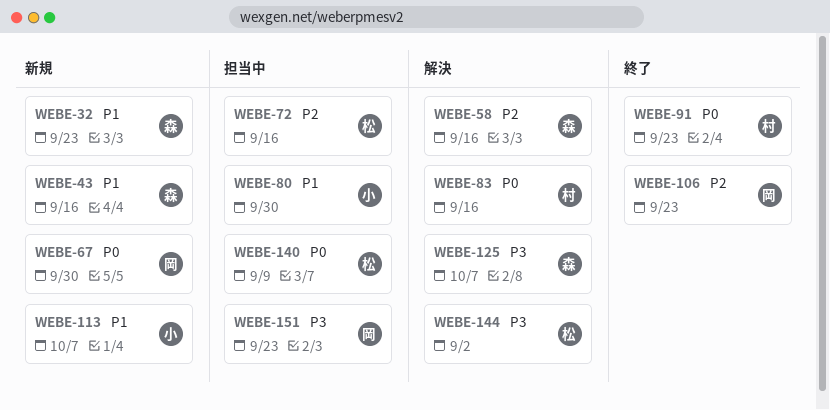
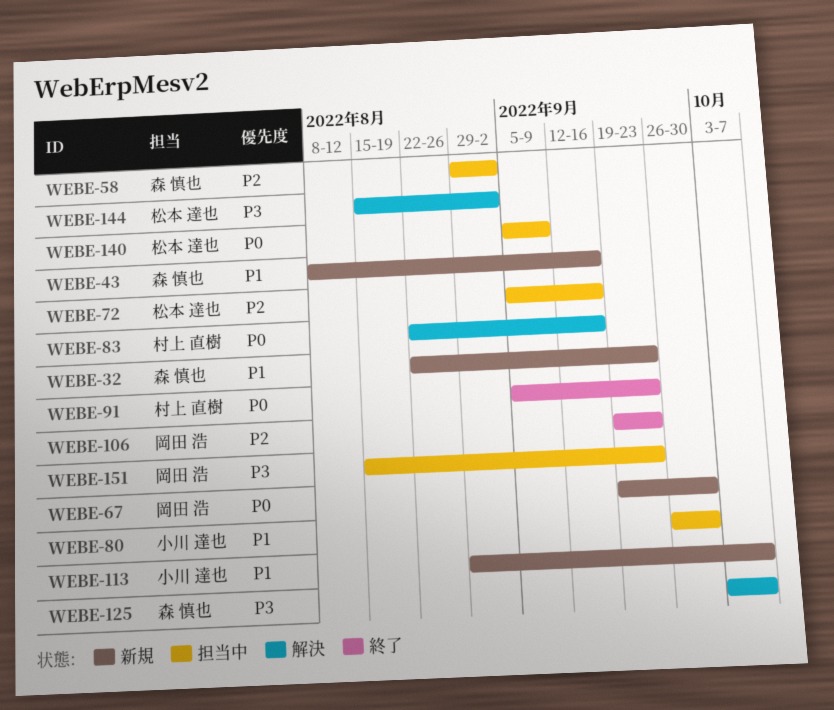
WEBE-58, status: 解決 -> 担当中
WEBE-58, due: Sep 16 -> Sep 2

